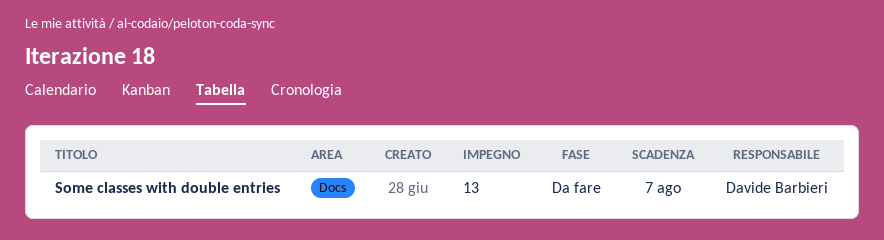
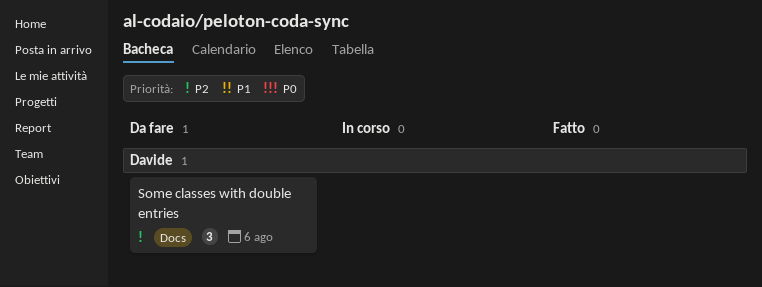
Some classes with double entries, estimate: 13 -> 3
Some classes with double entries, due: Aug 7 -> Aug 6

